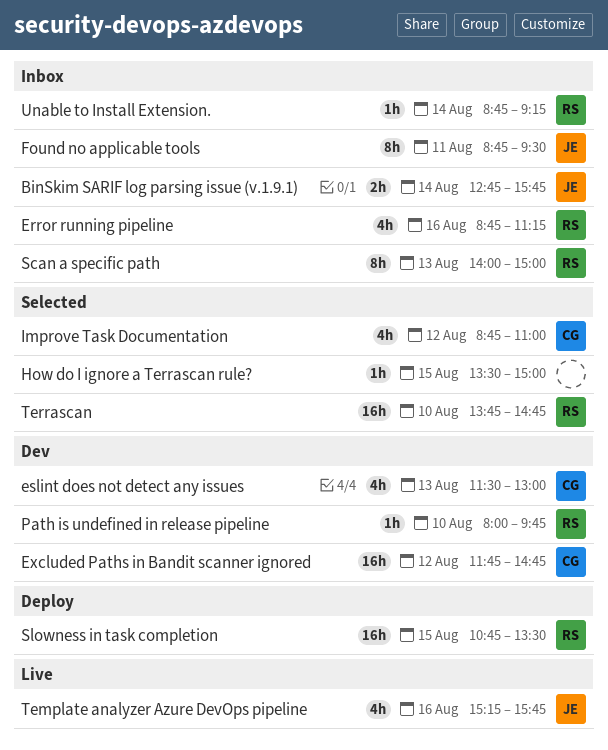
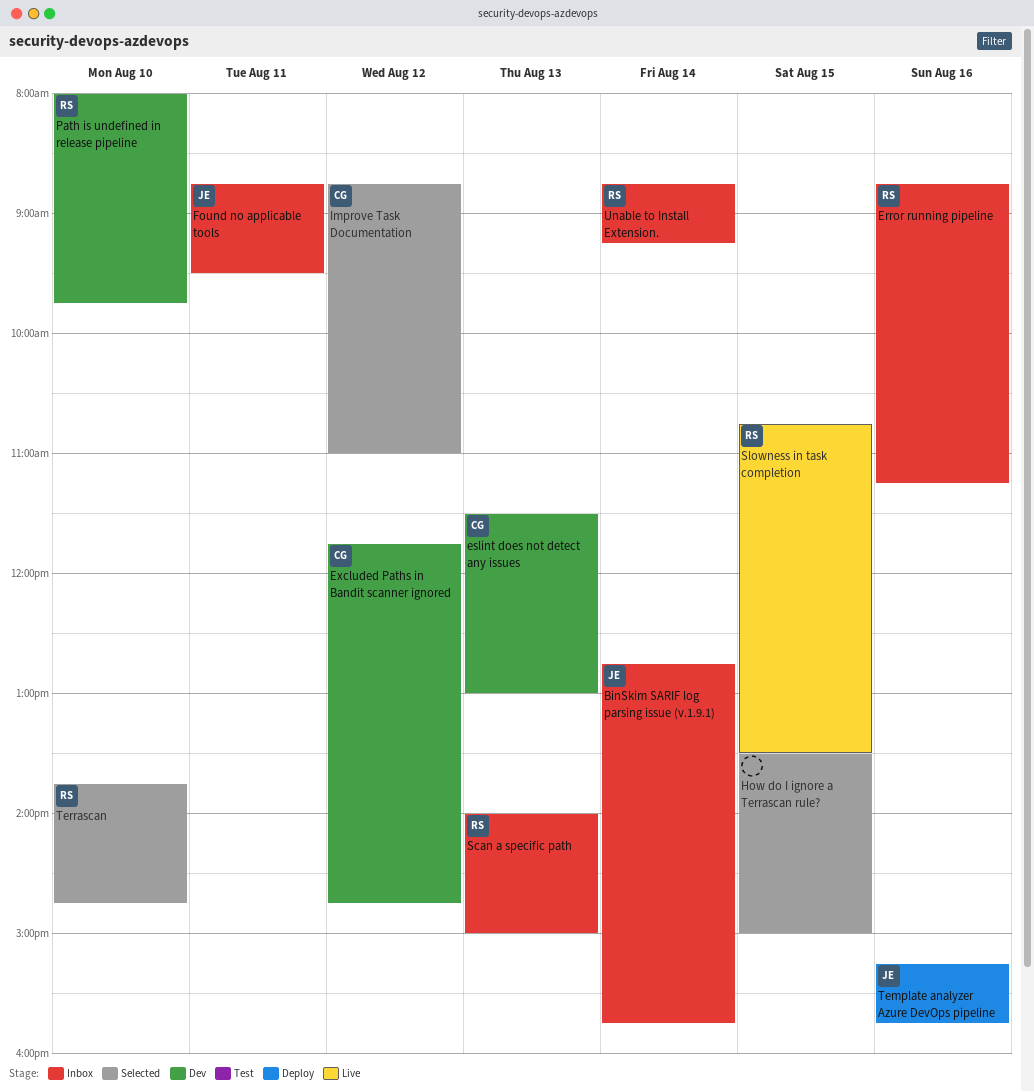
Slowness in task completion, status: Deploy -> Live
Template analyzer Azure DevOps pipeline, status: Live -> Deploy

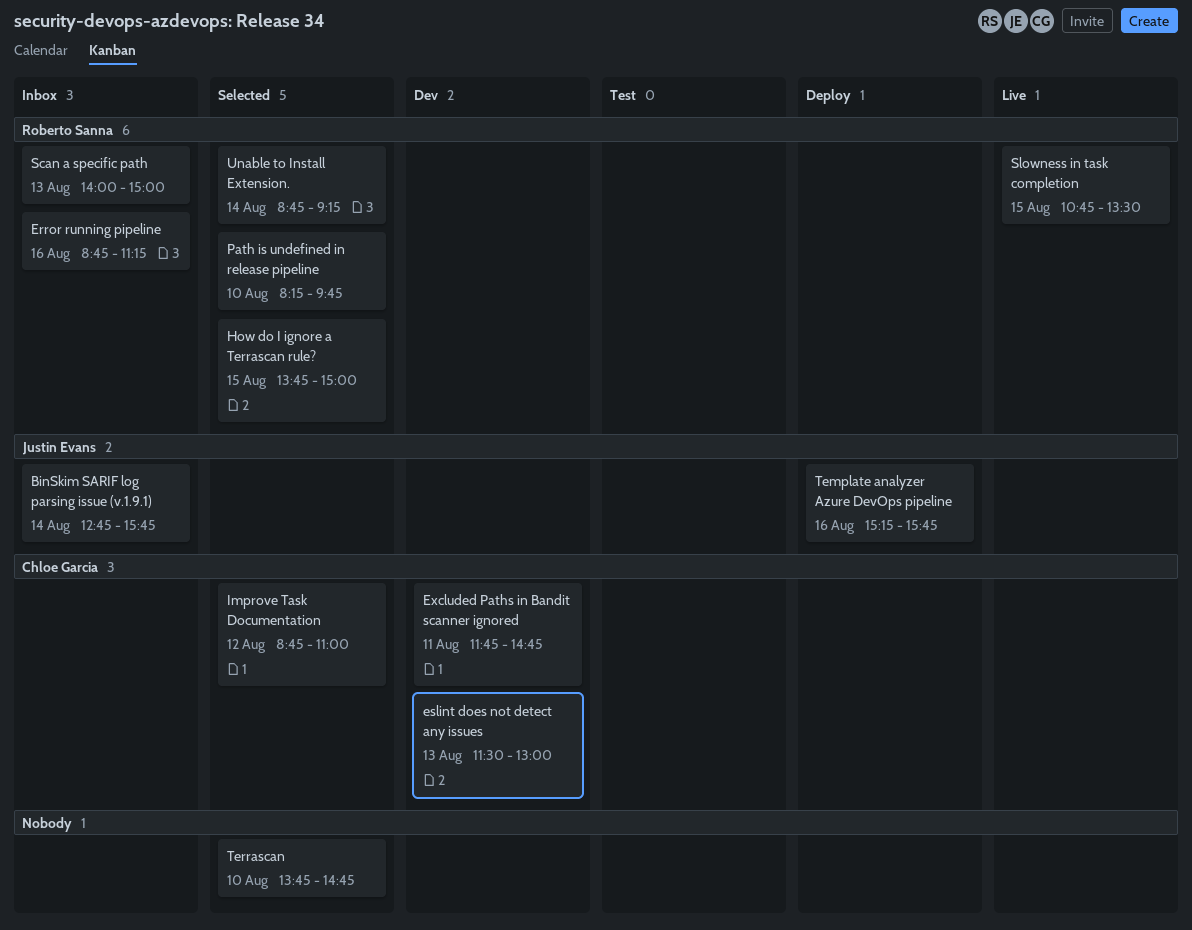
Excluded Paths in Bandit scanner ignored, day: Aug 12 -> Aug 11
Found no applicable tools: present -> none
How do I ignore a Terrascan rule?, owner: none -> Roberto Sanna
How do I ignore a Terrascan rule?, begins: 13:30 -> 13:45
Path is undefined in release pipeline, status: Dev -> Selected
Path is undefined in release pipeline, begins: 08:00 -> 08:15
Terrascan, owner: Roberto Sanna -> none
Unable to Install Extension., status: Inbox -> Selected

